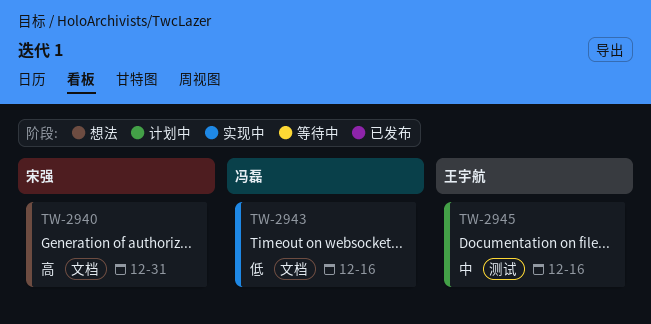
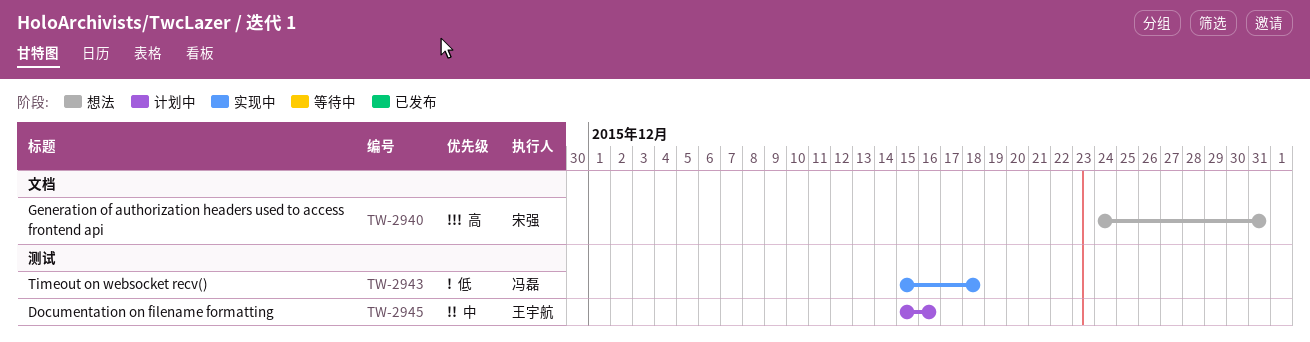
TW-2943, label: 文档 -> 测试
TW-2943, due: Dec 16 -> Dec 18

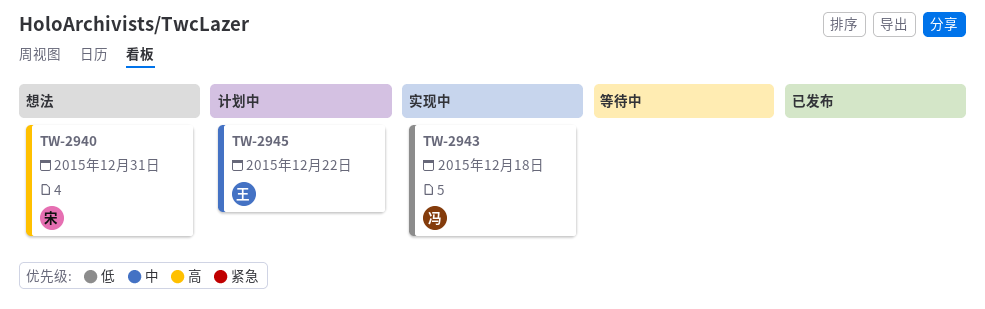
TW-2945, due: Dec 16 -> Dec 22

